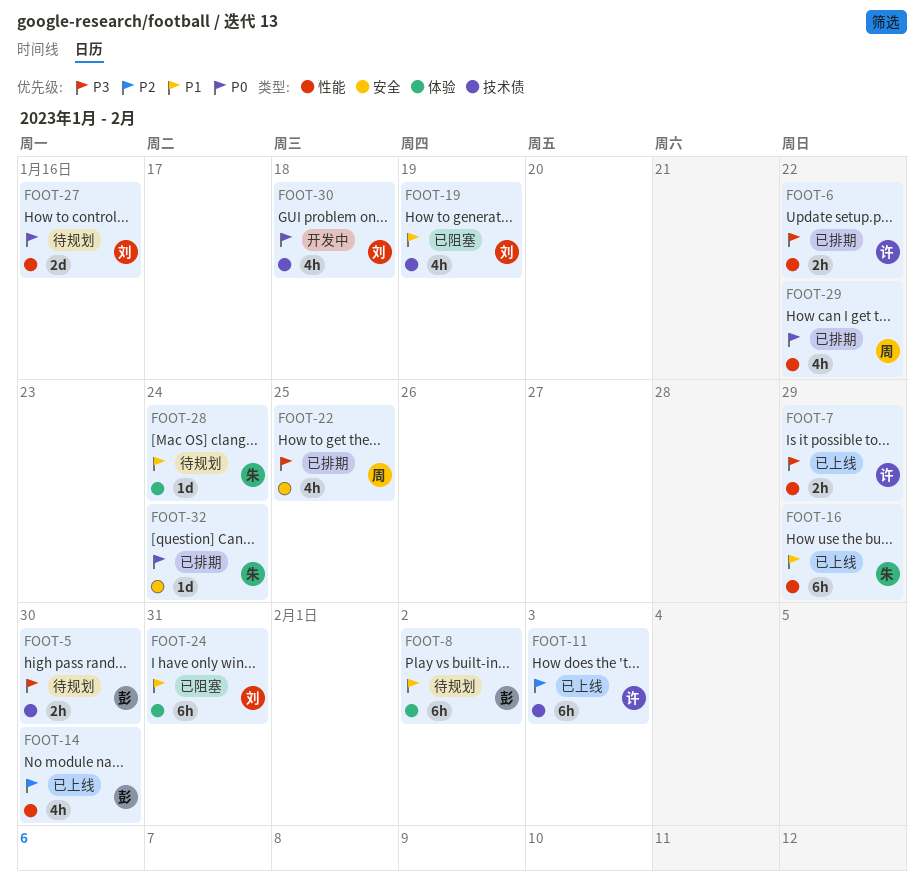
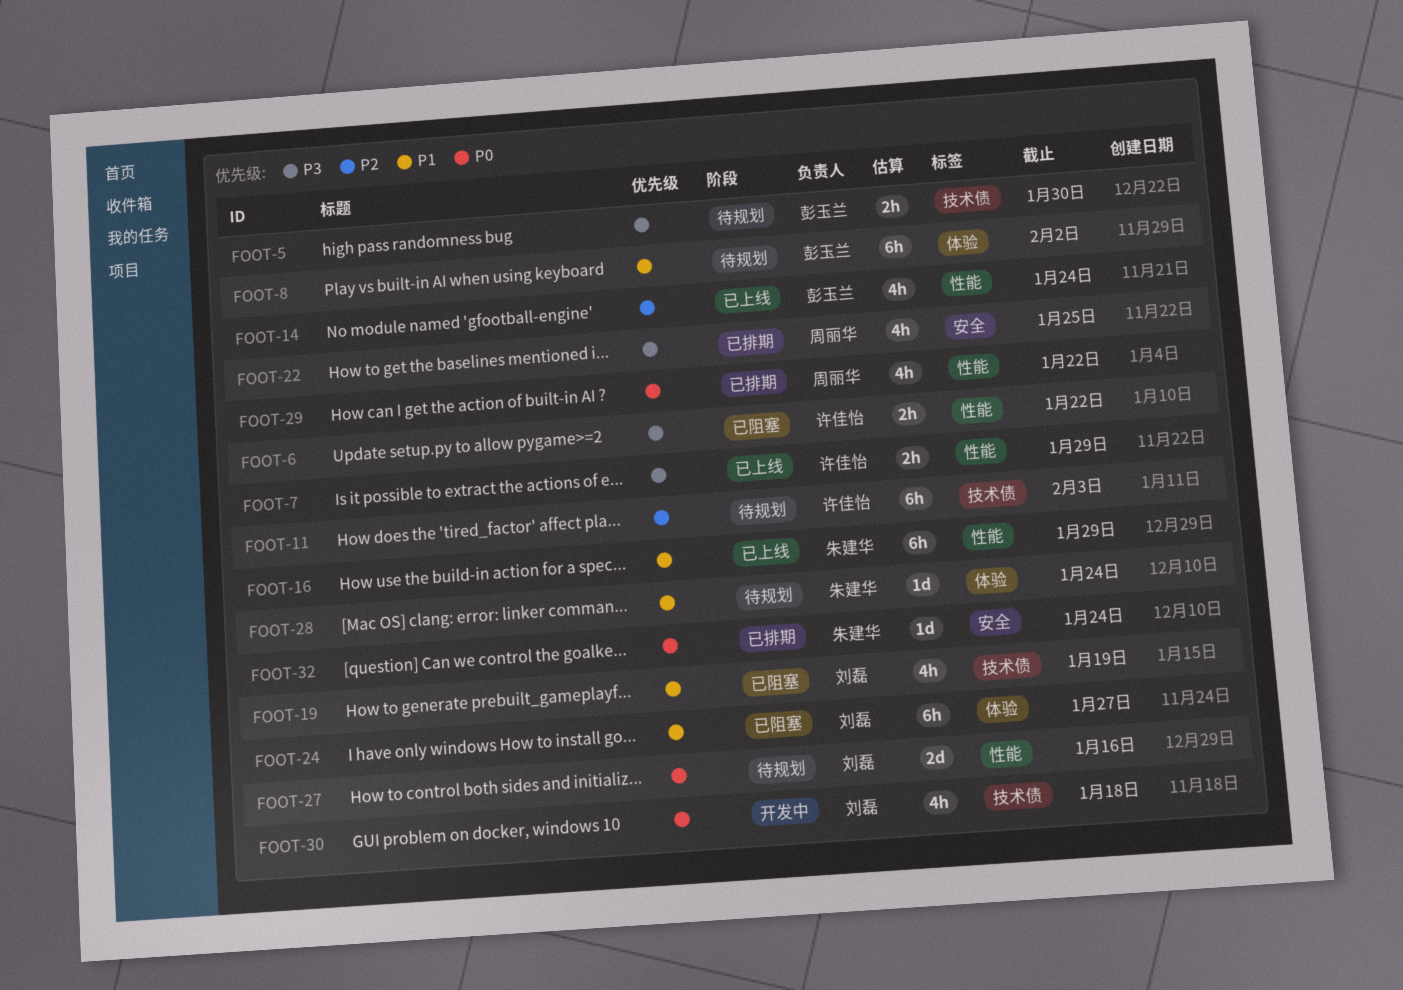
FOOT-6, status: 已排期 -> 已阻塞
FOOT-11, status: 已上线 -> 待规划
FOOT-14, due: Jan 30 -> Jan 24
FOOT-24, due: Jan 31 -> Jan 27

